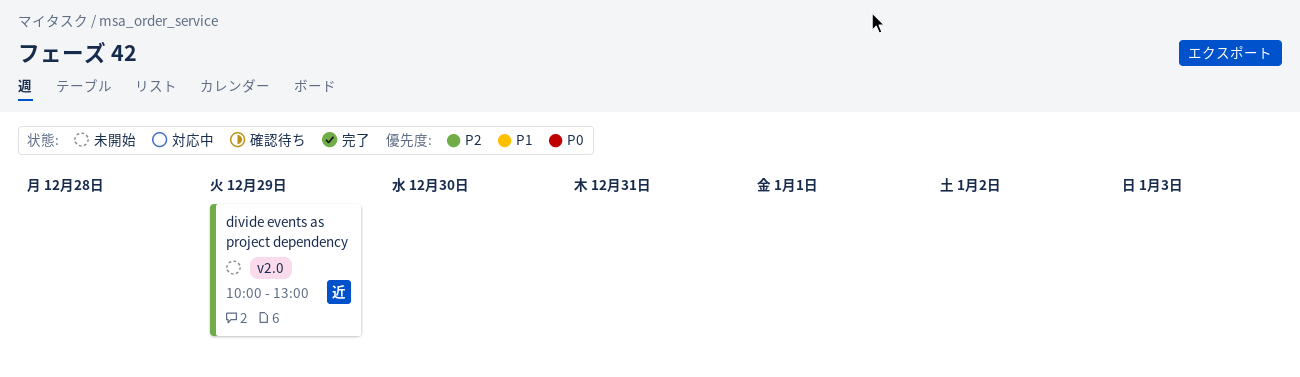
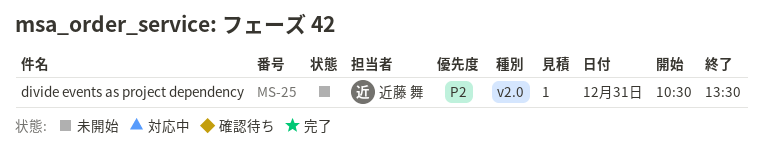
divide events as project dependency, day: Dec 29 -> Dec 31
divide events as project dependency, begins: 10:00 -> 10:30
divide events as project dependency, ends: 13:00 -> 13:30

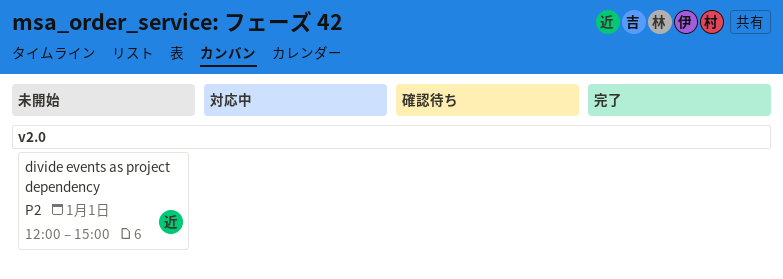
divide events as project dependency, day: Dec 31 -> Jan 1
divide events as project dependency, begins: 10:30 -> 12:00
divide events as project dependency, ends: 13:30 -> 15:00

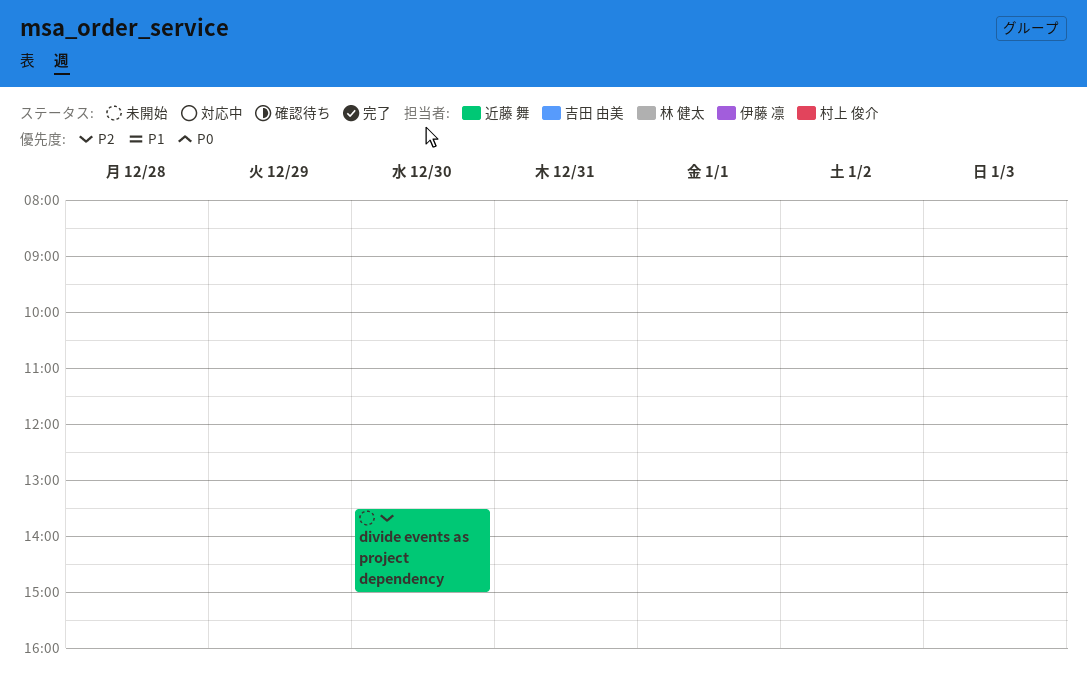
divide events as project dependency, day: Jan 1 -> Dec 30
divide events as project dependency, begins: 12:00 -> 13:30

